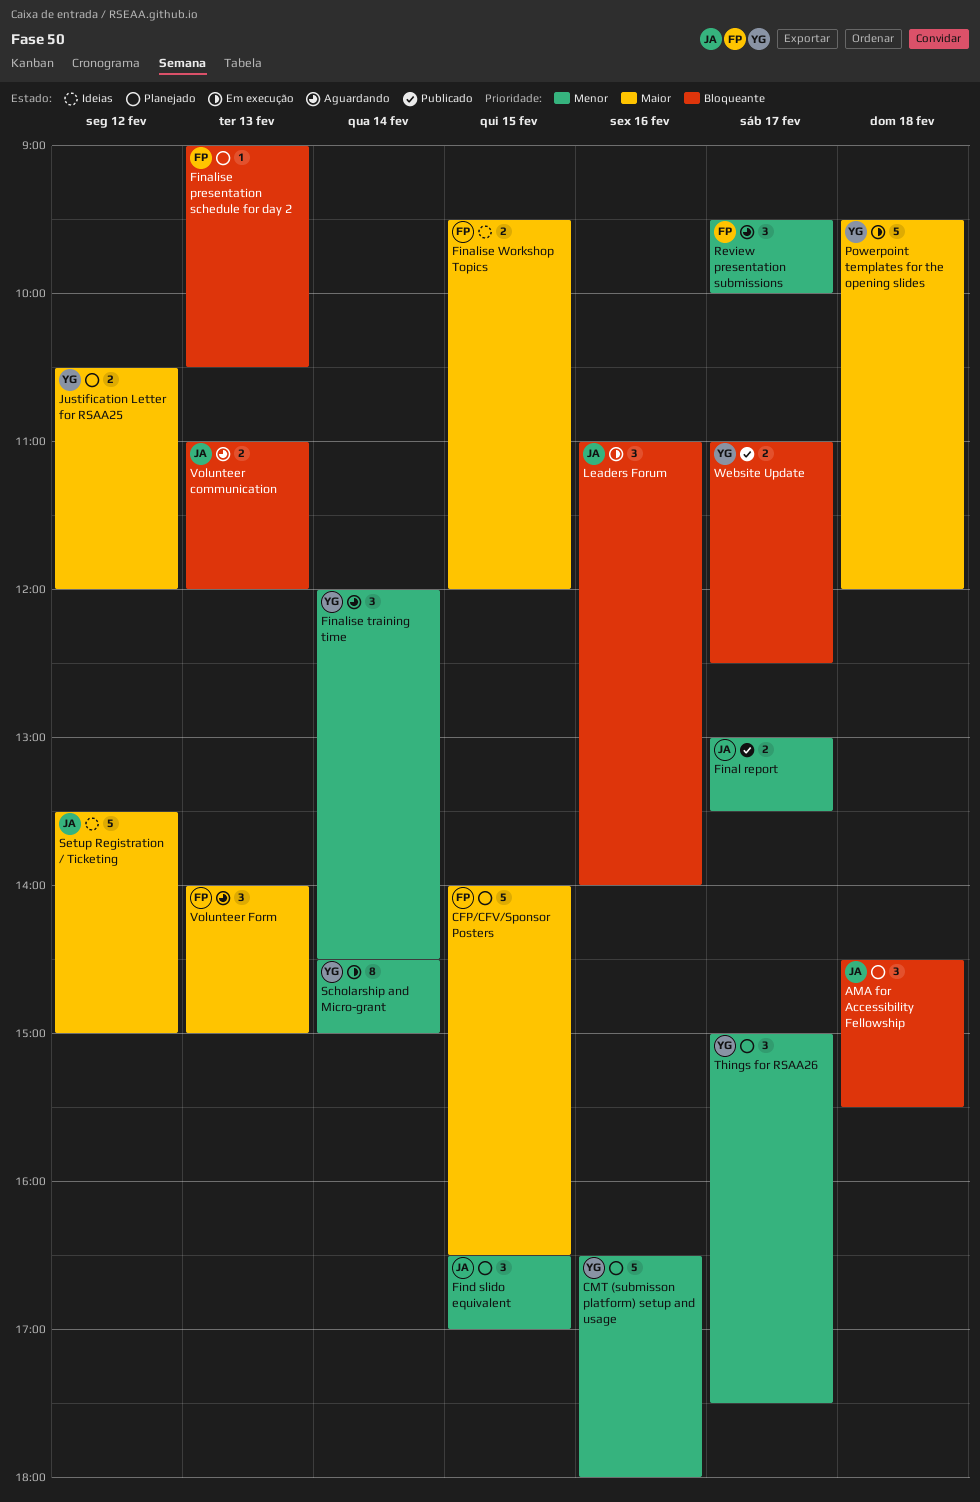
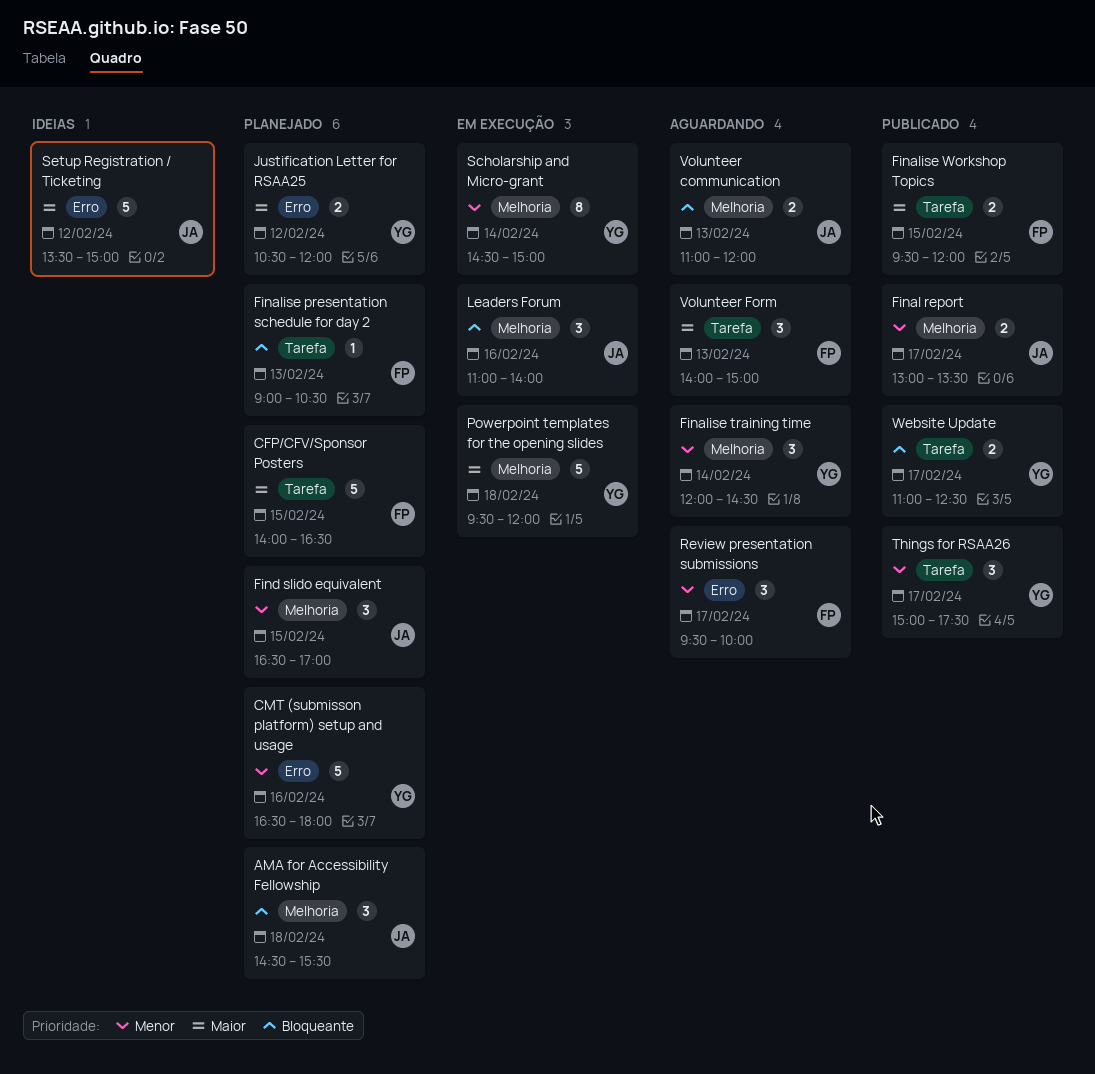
Finalise Workshop Topics, status: Ideias -> Publicado
Things for RSAA26, status: Planejado -> Publicado

